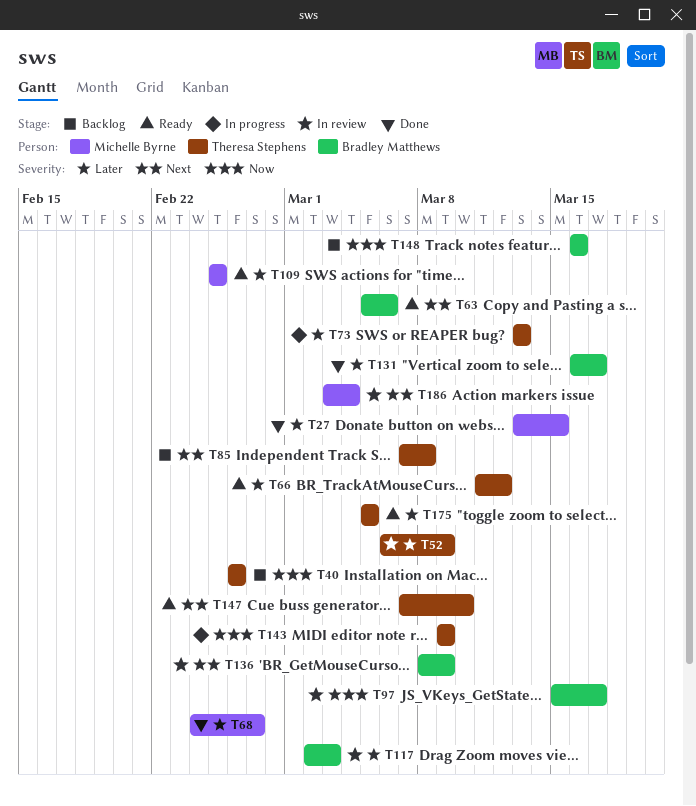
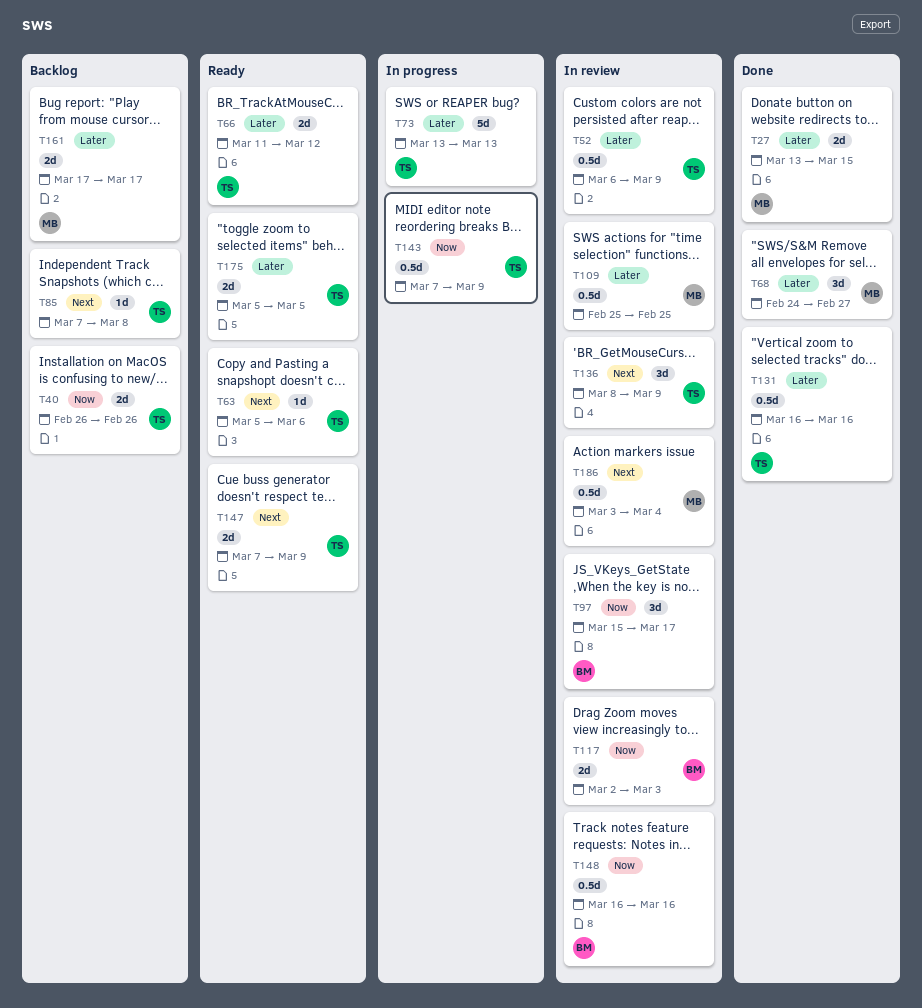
T63, owner: Bradley Matthews -> Theresa Stephens
T109, status: Ready -> In review
T117, priority: Later -> Now
T131, owner: Bradley Matthews -> Theresa Stephens
T131, due: Mar 17 -> Mar 16
T136, owner: Bradley Matthews -> Theresa Stephens
T143, start: Mar 9 -> Mar 7
T147, due: Mar 10 -> Mar 9
T148, status: Backlog -> In review
T161: none -> present

